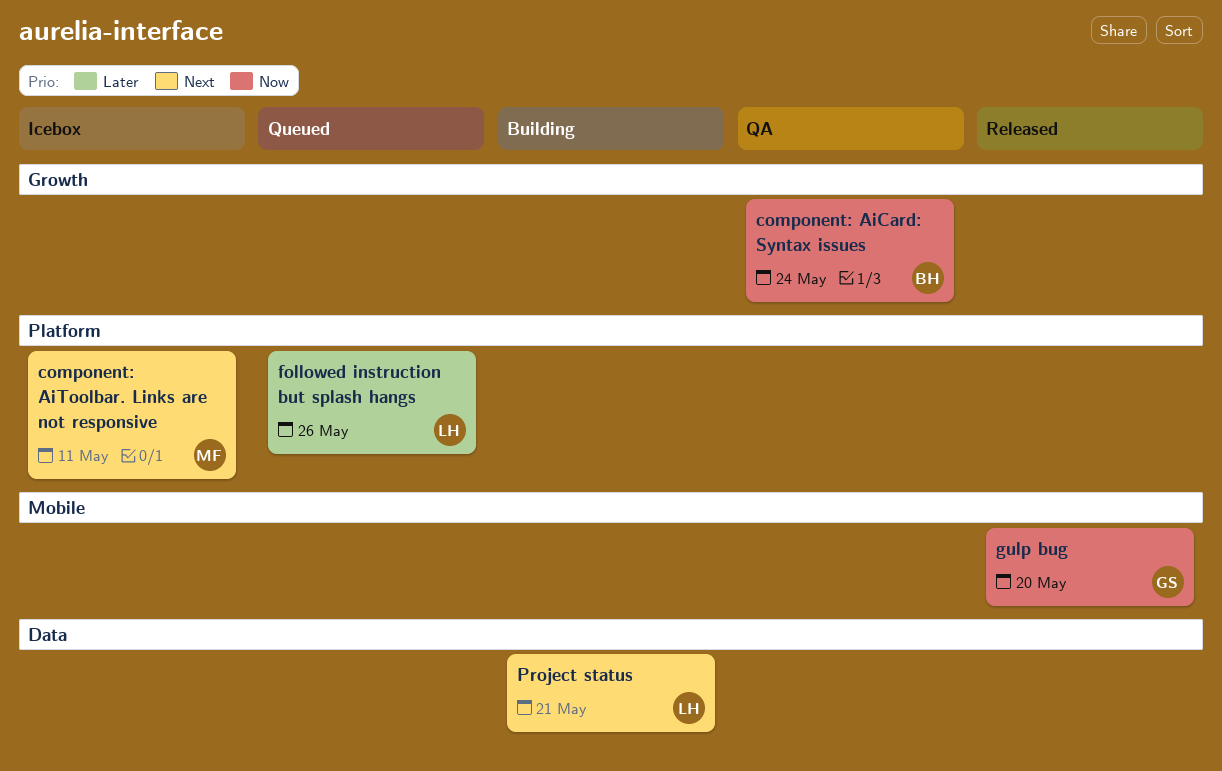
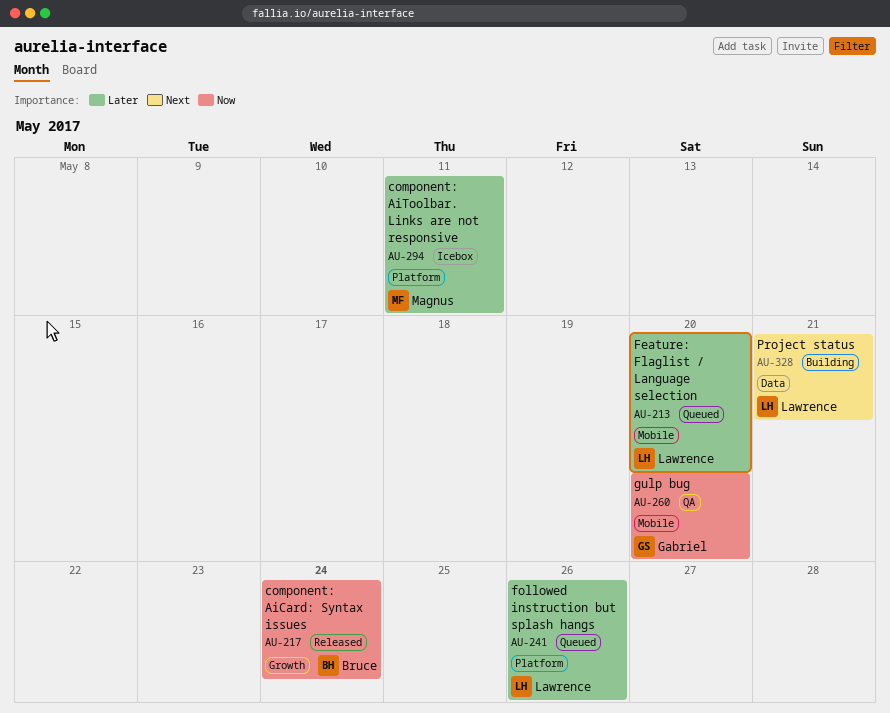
component: AiCard: Syntax issues, status: QA -> Released
component: AiToolbar. Links are not responsive, priority: Next -> Later
Feature: Flaglist / Language selection: none -> present
gulp bug, status: Released -> QA

